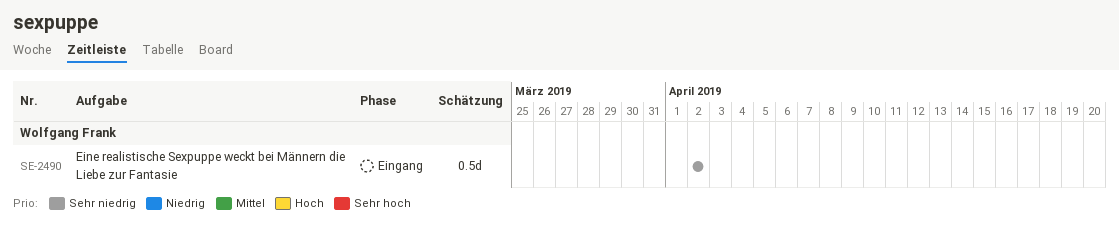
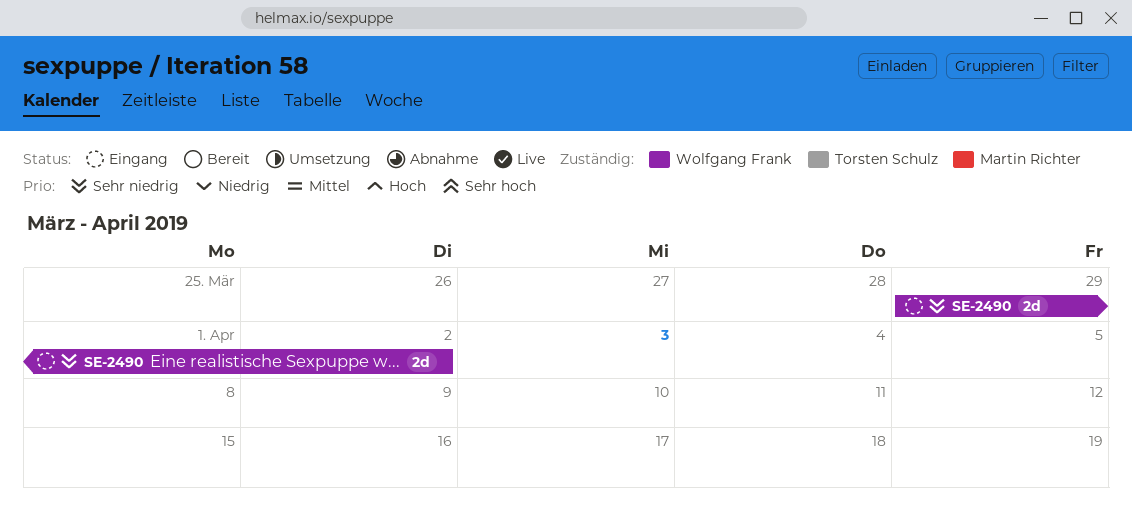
SE-2490, estimate: 0.5d -> 2d
SE-2490, start: Apr 2 -> Mar 29

